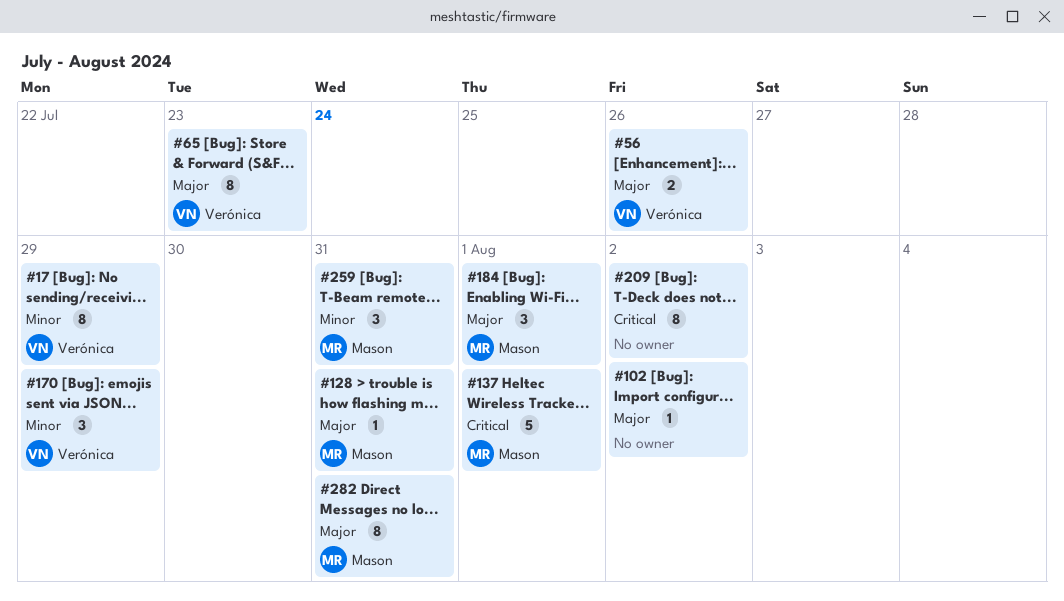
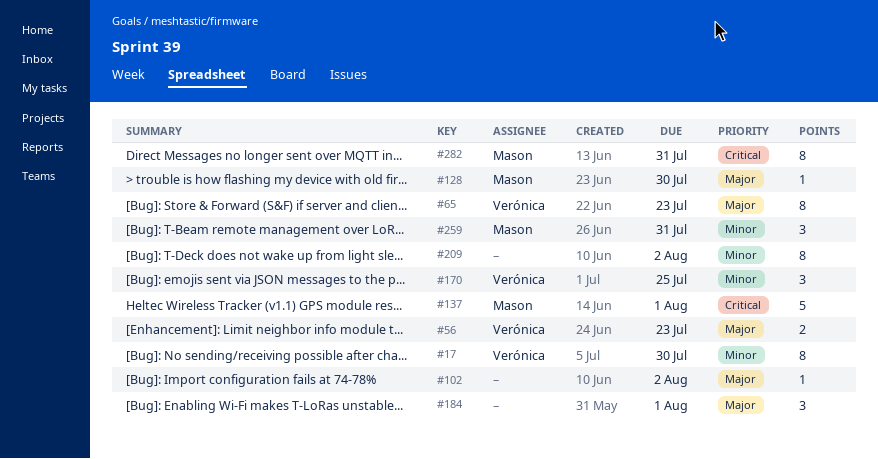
#17, due: Jul 29 -> Jul 30
#56, due: Jul 26 -> Jul 23
#128, due: Jul 31 -> Jul 30
#170, due: Jul 29 -> Jul 25
#184, owner: Mason -> none
#209, priority: Critical -> Minor
#282, priority: Major -> Critical

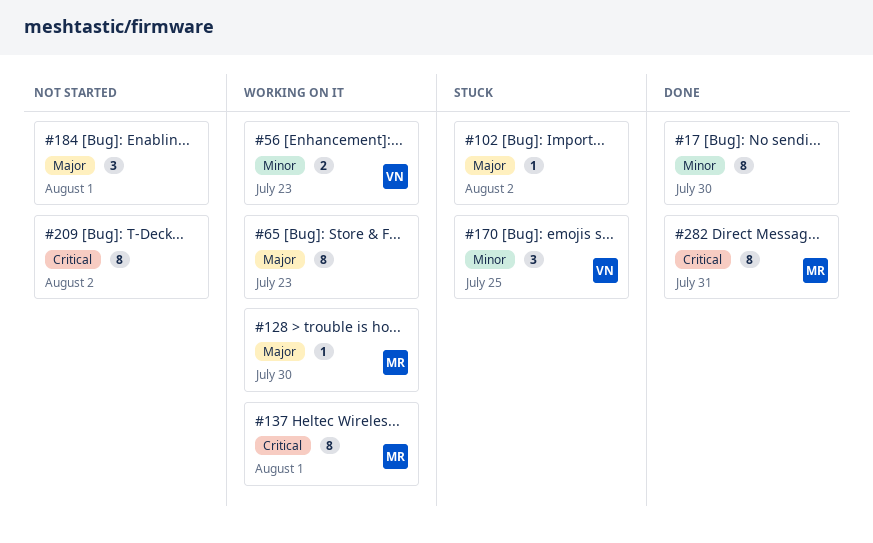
#17, owner: Verónica -> none
#56, priority: Major -> Minor
#65, owner: Verónica -> none
#137, estimate: 5 -> 8
#209, priority: Minor -> Critical
#259: present -> none

